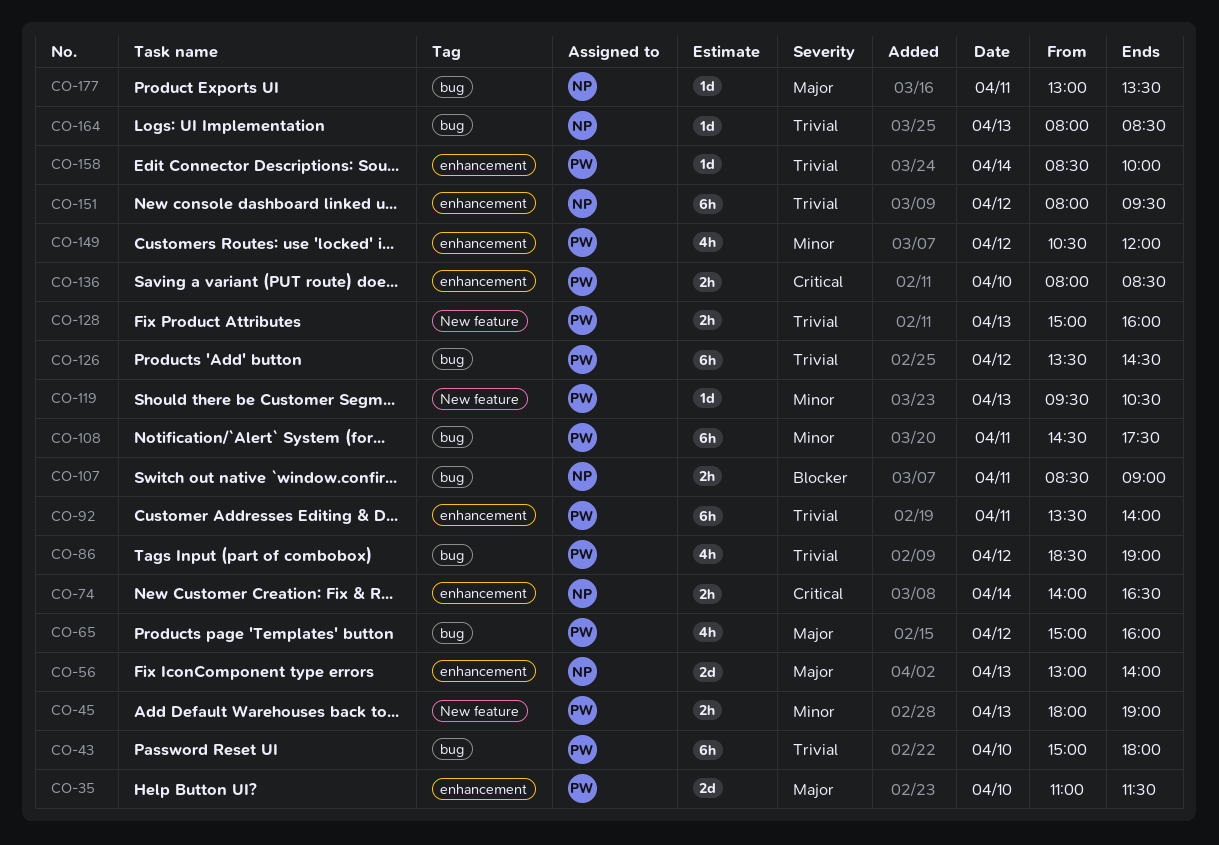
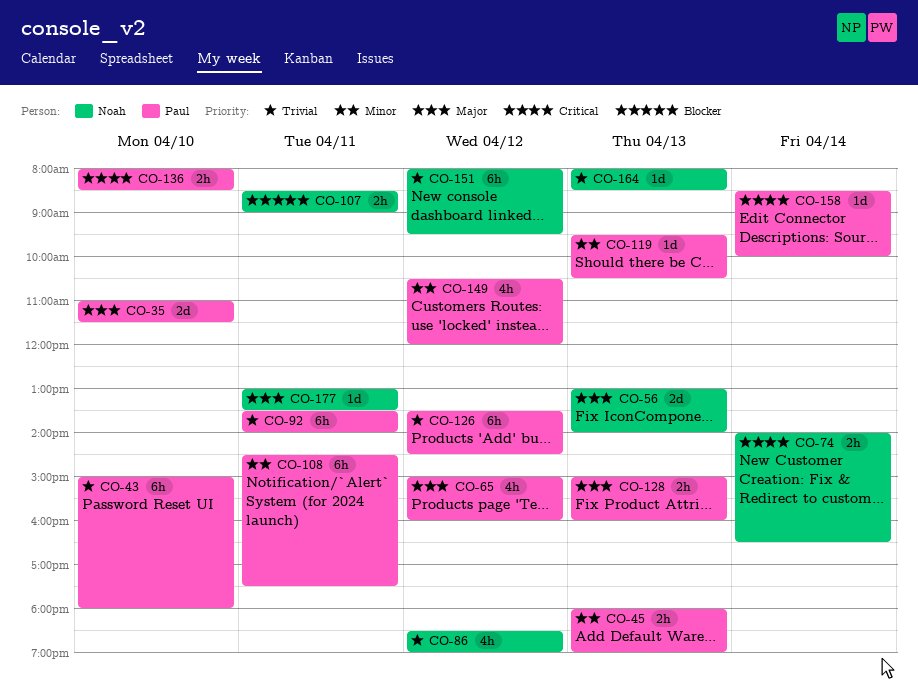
CO-86, owner: Paul -> Noah
CO-128, priority: Trivial -> Major
CO-158, priority: Trivial -> Critical

